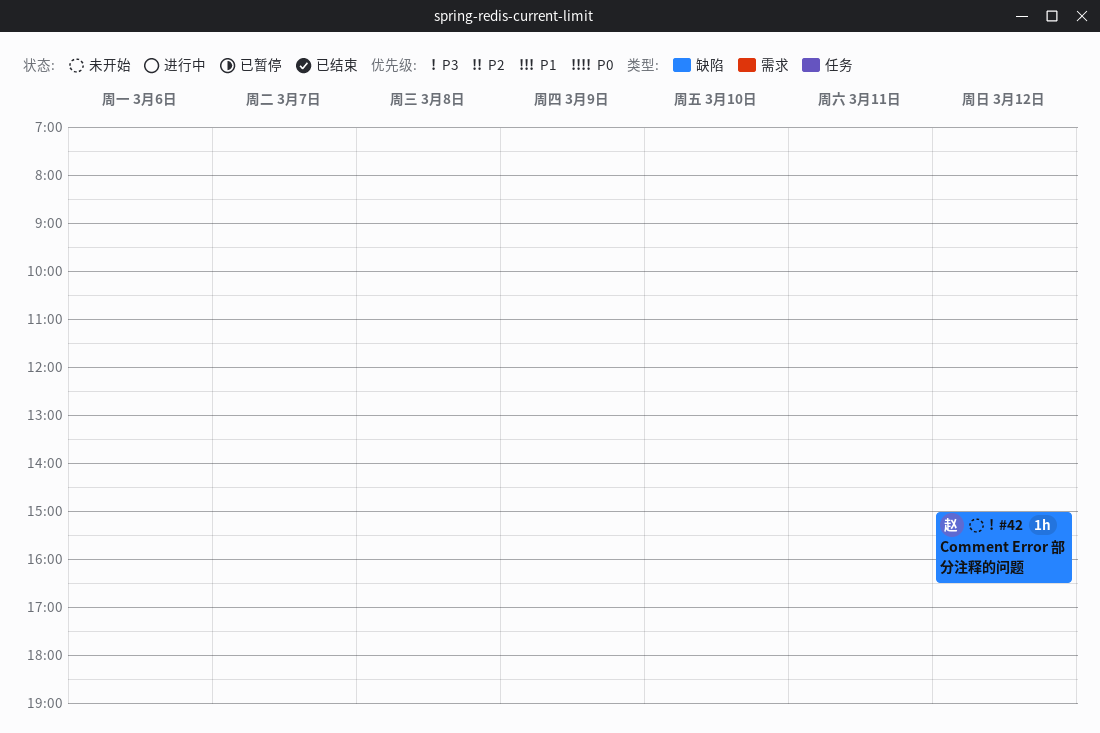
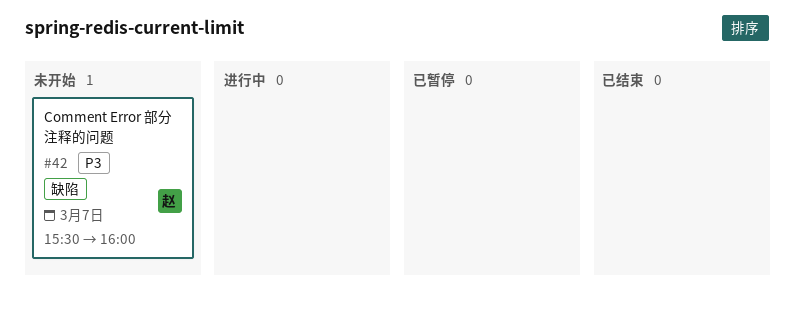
#42, day: Mar 12 -> Mar 7
#42, begins: 15:00 -> 15:30
#42, ends: 16:30 -> 16:00

